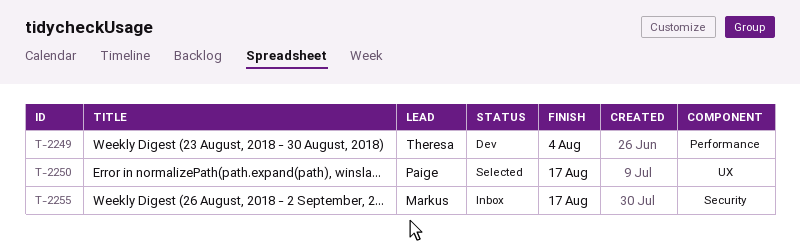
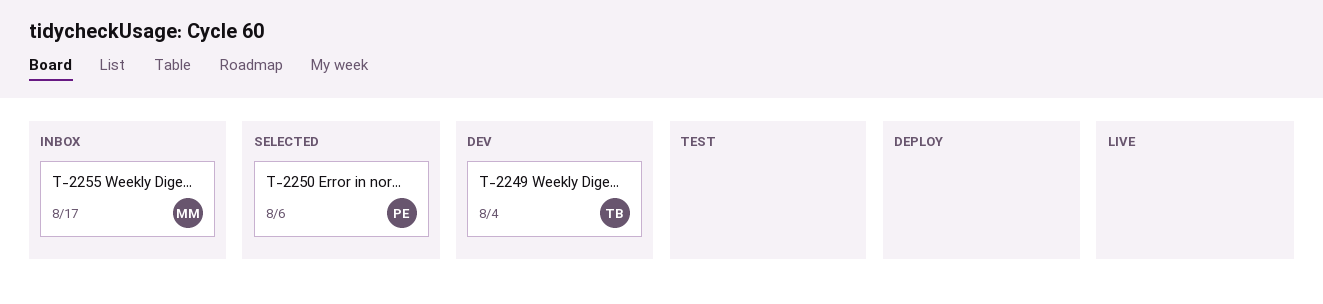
T-2250, due: Aug 17 -> Aug 6

